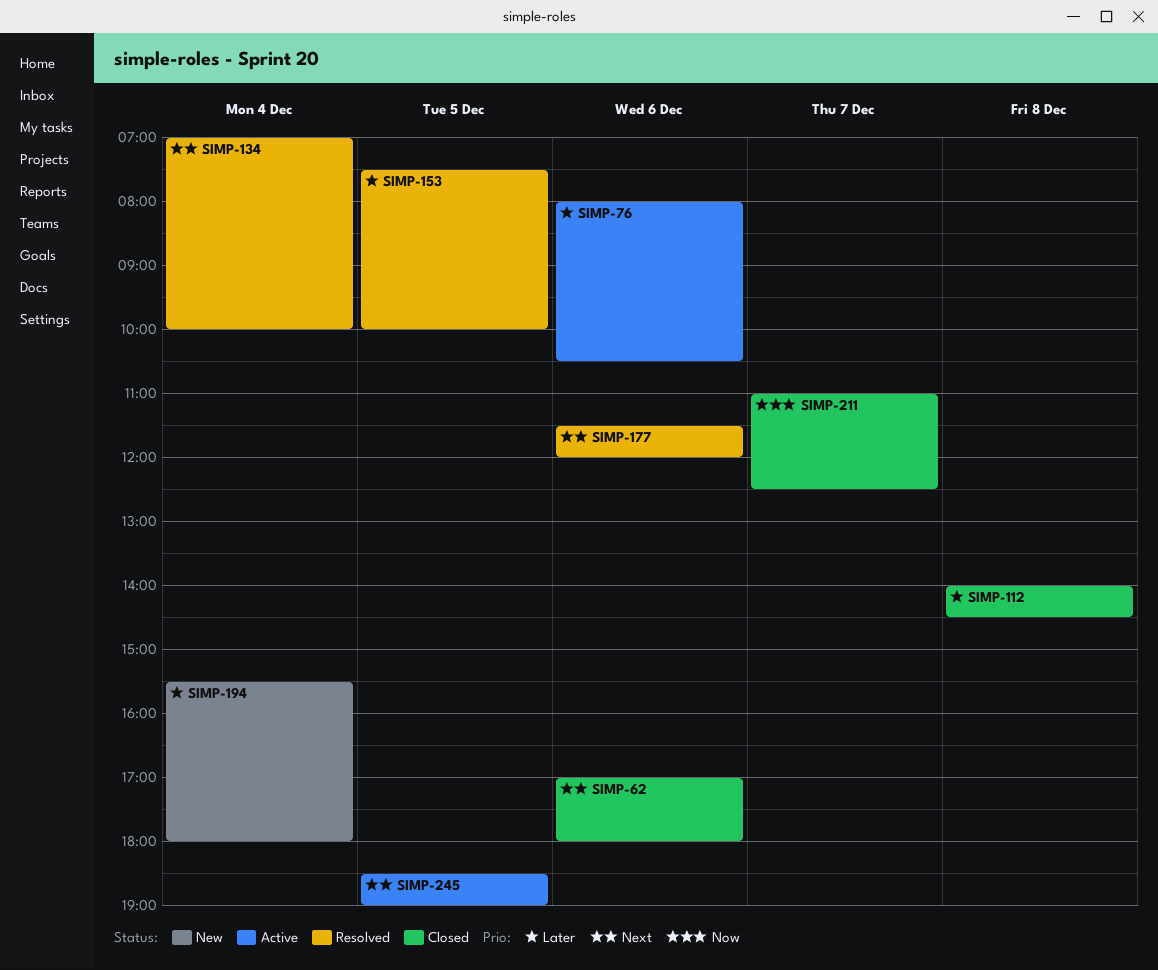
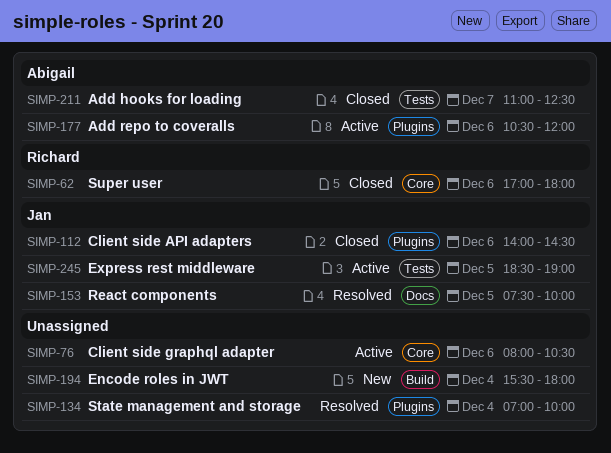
SIMP-112, day: Dec 8 -> Dec 6
SIMP-177, status: Resolved -> Active
SIMP-177, begins: 11:30 -> 10:30

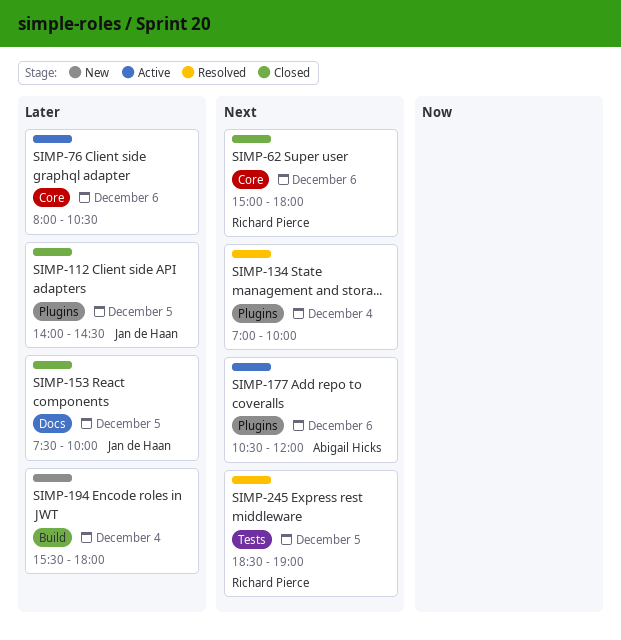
SIMP-62, begins: 17:00 -> 15:00
SIMP-112, day: Dec 6 -> Dec 5
SIMP-153, status: Resolved -> Closed
SIMP-211: present -> none
SIMP-245, status: Active -> Resolved
SIMP-245, owner: Jan de Haan -> Richard Pierce

